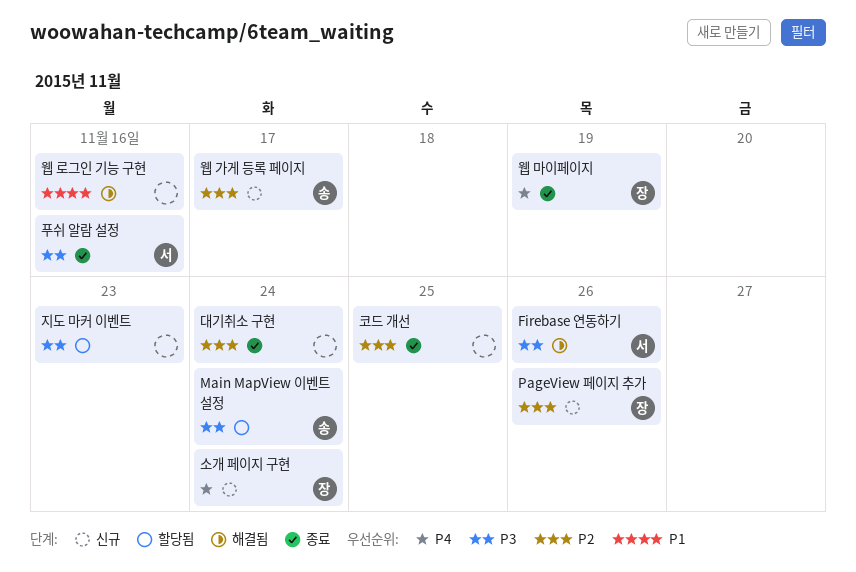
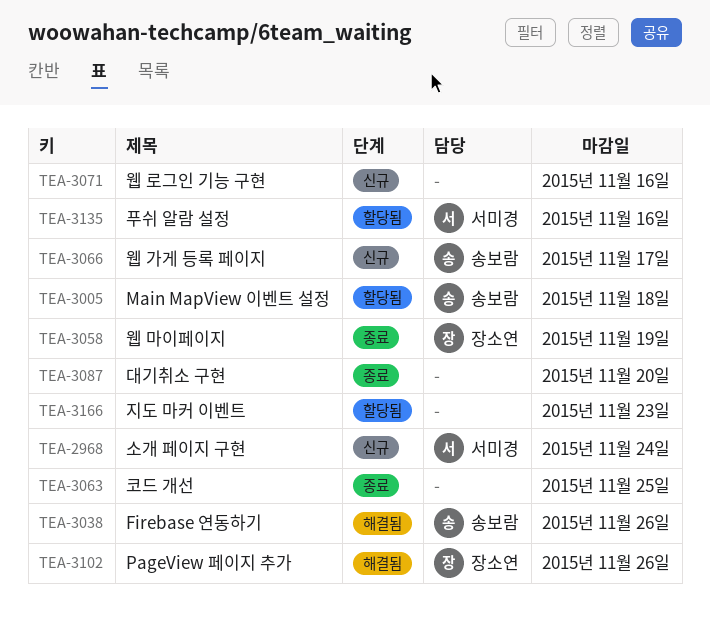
Firebase 연동하기, owner: 서미경 -> 송보람
Main MapView 이벤트 설정, due: Nov 24 -> Nov 18
PageView 페이지 추가, status: 신규 -> 해결됨
대기취소 구현, due: Nov 24 -> Nov 20
소개 페이지 구현, owner: 장소연 -> 서미경
웹 로그인 기능 구현, status: 해결됨 -> 신규
푸쉬 알람 설정, status: 종료 -> 할당됨

